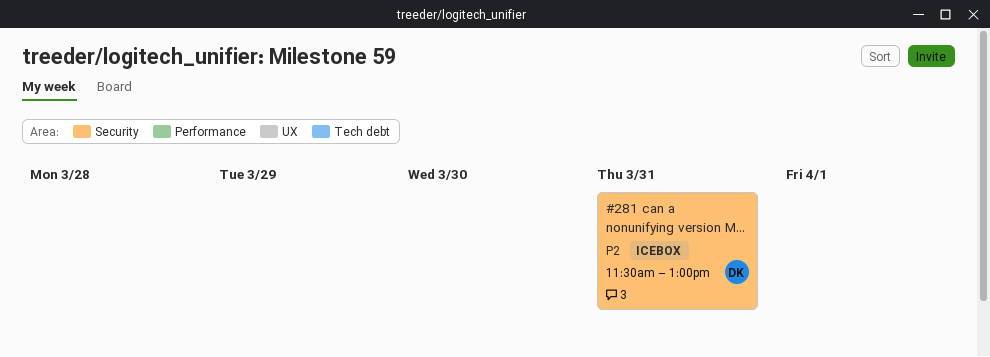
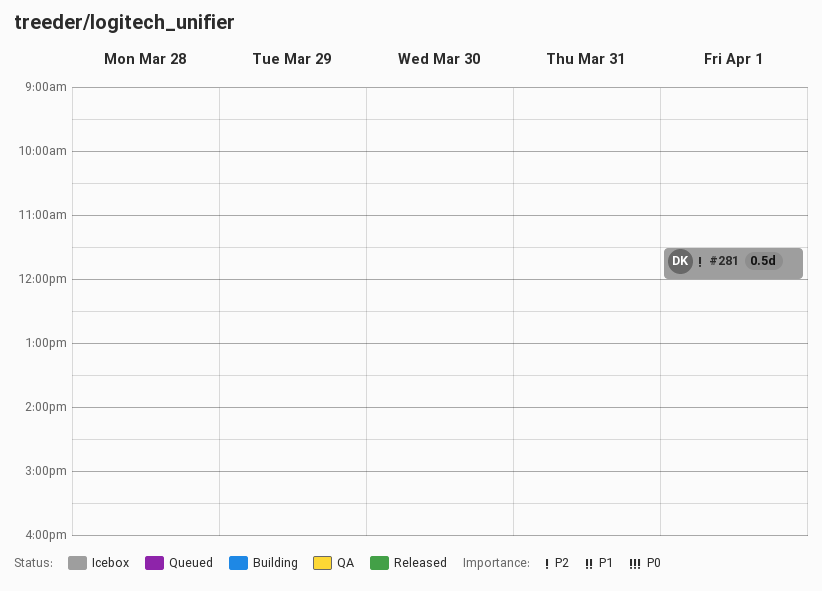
#281, day: Mar 31 -> Apr 1
#281, ends: 13:00 -> 12:00

